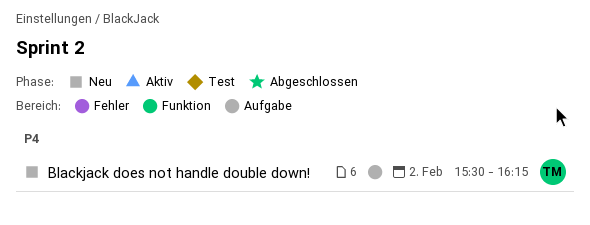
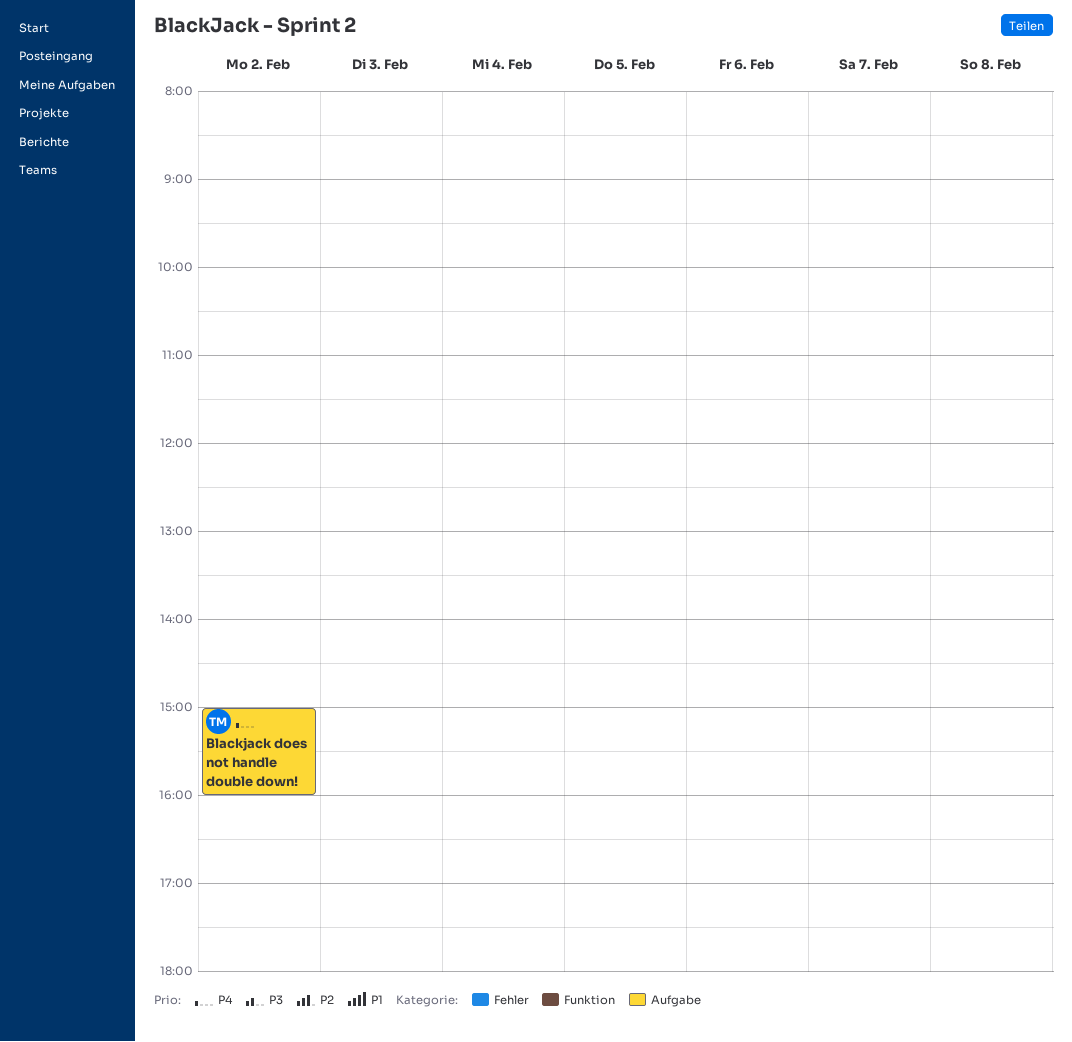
Blackjack does not handle double down!, begins: 15:30 -> 15:00
Blackjack does not handle double down!, ends: 16:15 -> 16:00

